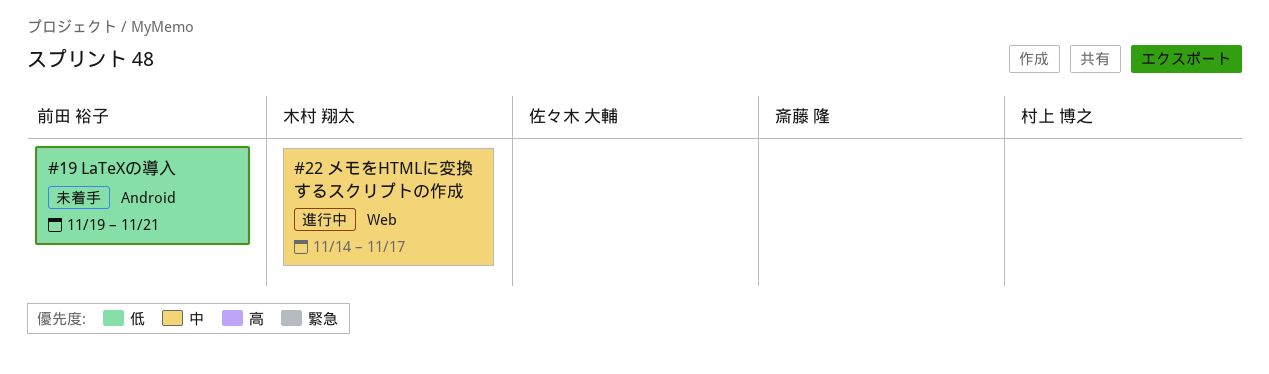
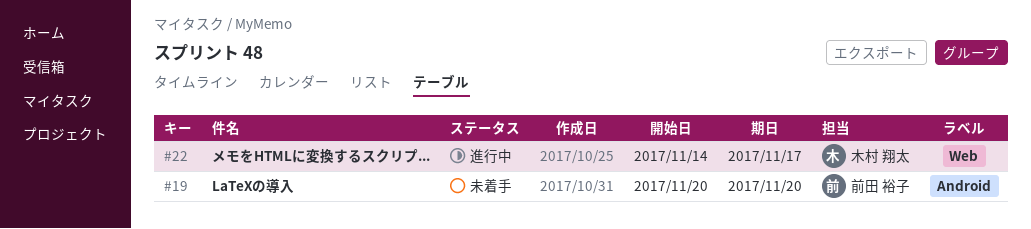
#19, start: Nov 19 -> Nov 20
#19, due: Nov 21 -> Nov 20

